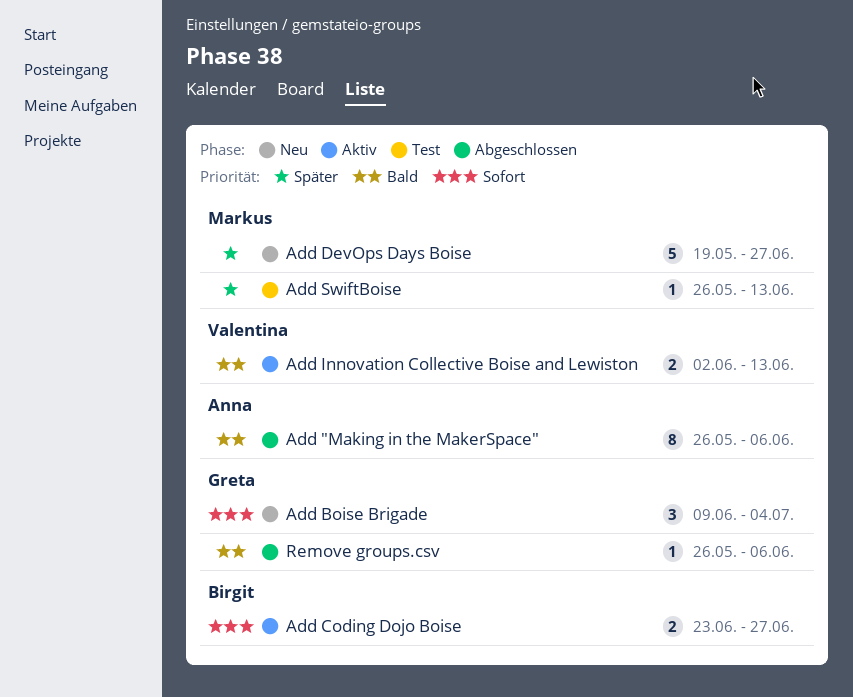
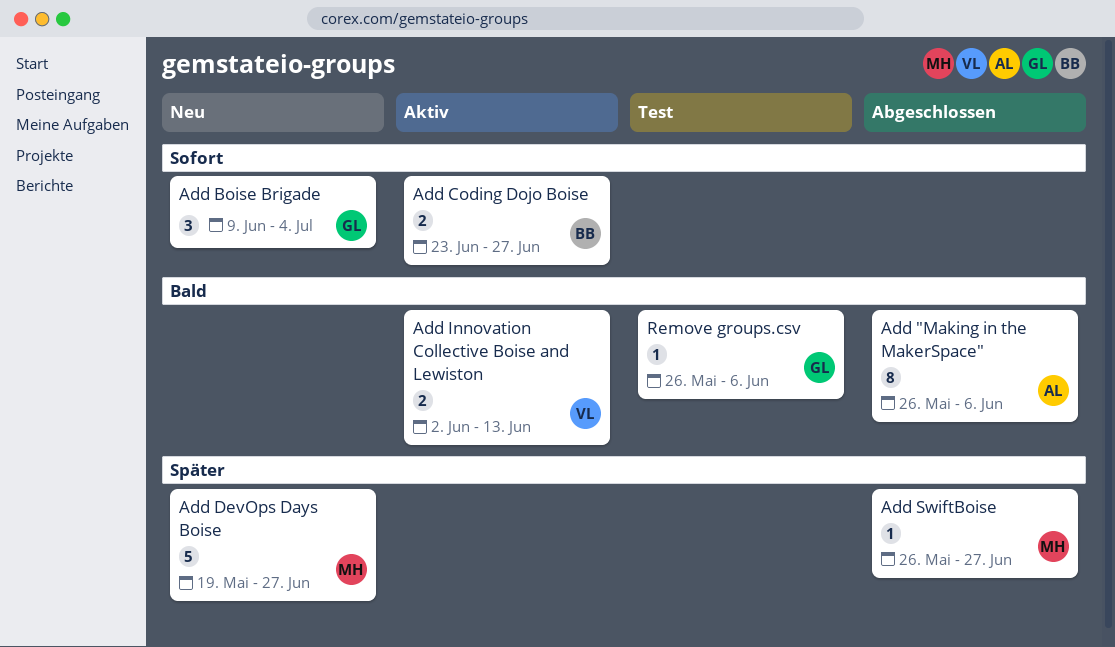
Add SwiftBoise, status: Test -> Abgeschlossen
Add SwiftBoise, due: Jun 13 -> Jun 27
Remove groups.csv, status: Abgeschlossen -> Test

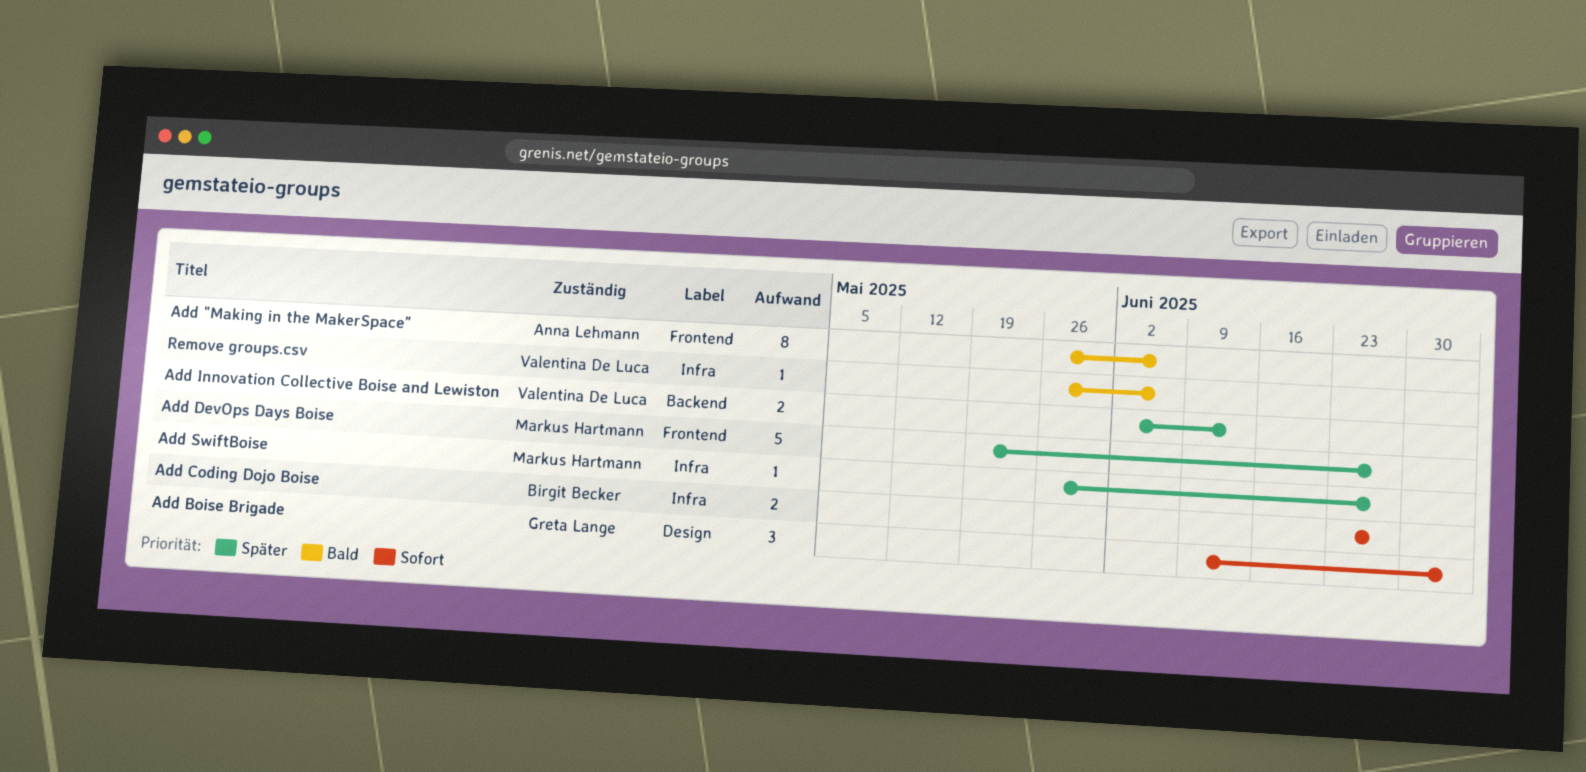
Add Innovation Collective Boise and Lewiston, priority: Bald -> Später
Remove groups.csv, owner: Greta Lange -> Valentina De Luca

